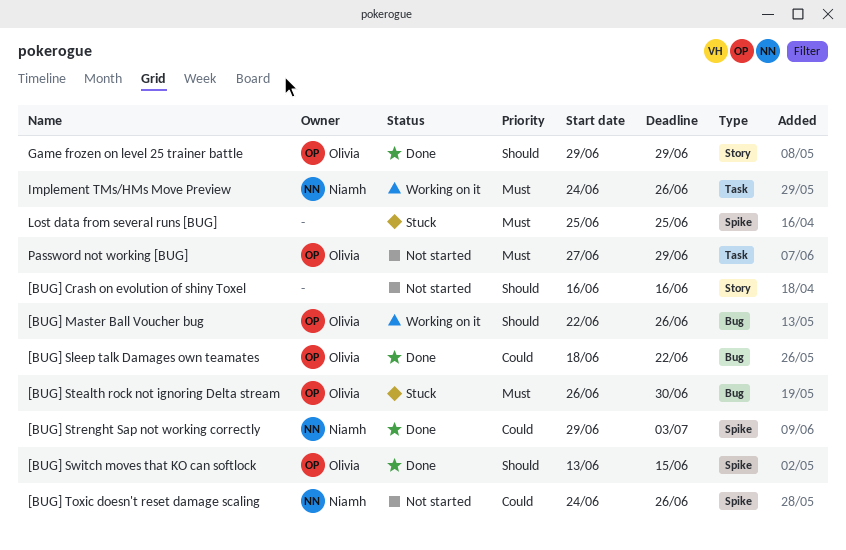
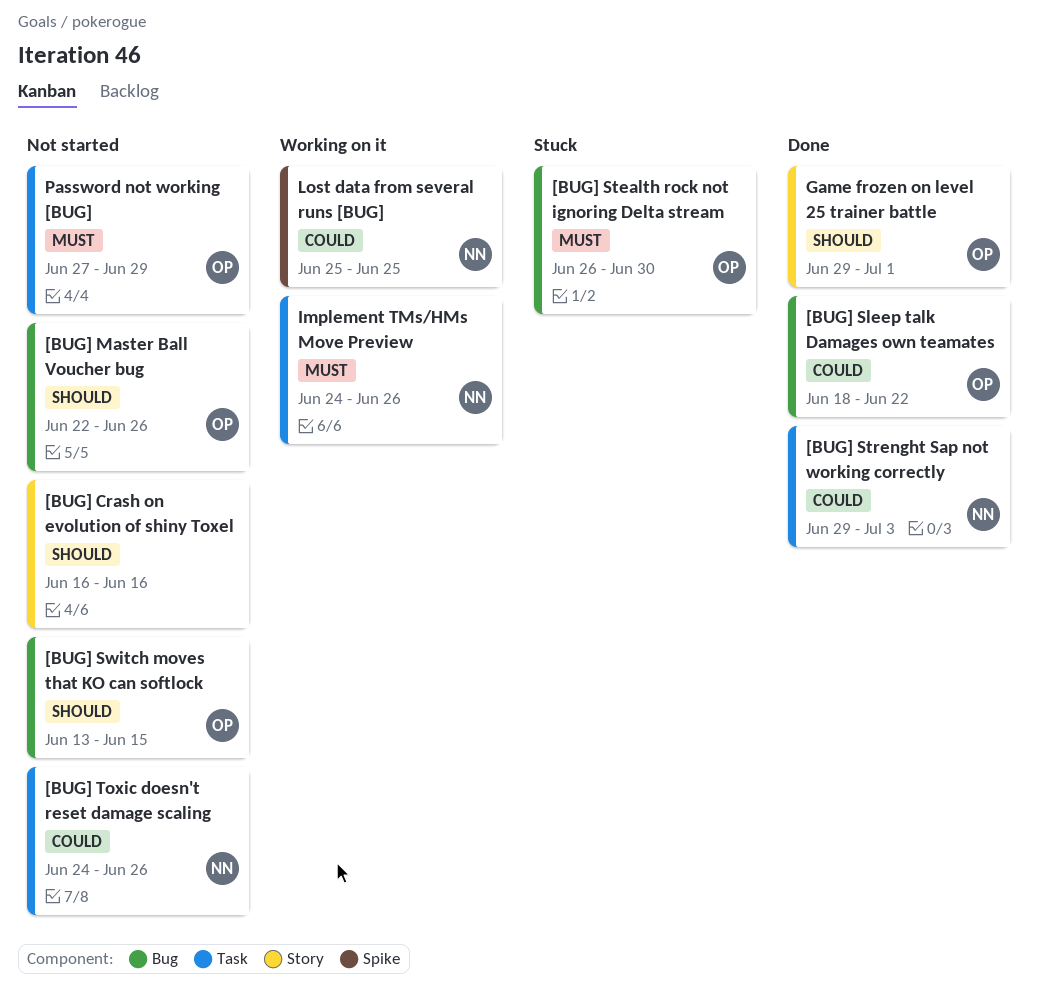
[BUG] Master Ball Voucher bug, status: Working on it -> Not started
[BUG] Strenght Sap not working correctly, label: Spike -> Task
[BUG] Switch moves that KO can softlock, status: Done -> Not started
[BUG] Switch moves that KO can softlock, label: Spike -> Bug
[BUG] Toxic doesn't reset damage scaling, label: Spike -> Task
Game frozen on level 25 trainer battle, due: Jun 29 -> Jul 1
Lost data from several runs [BUG], status: Stuck -> Working on it
Lost data from several runs [BUG], owner: none -> Niamh
Lost data from several runs [BUG], priority: Must -> Could

